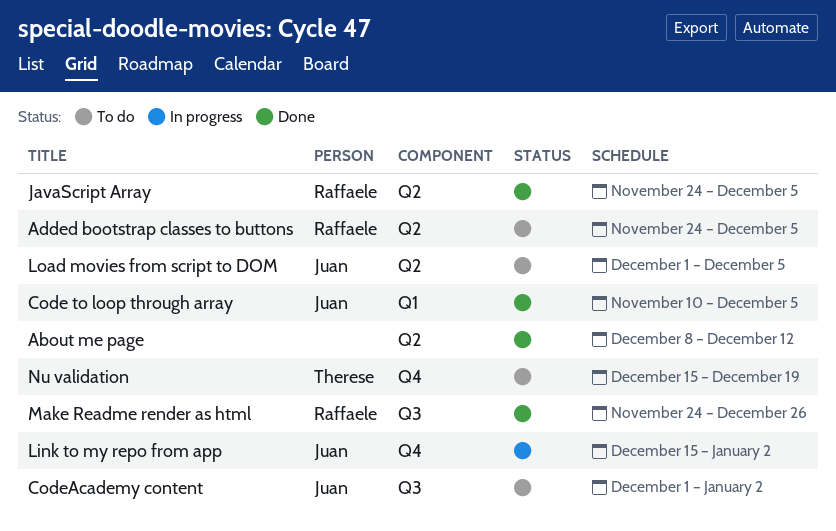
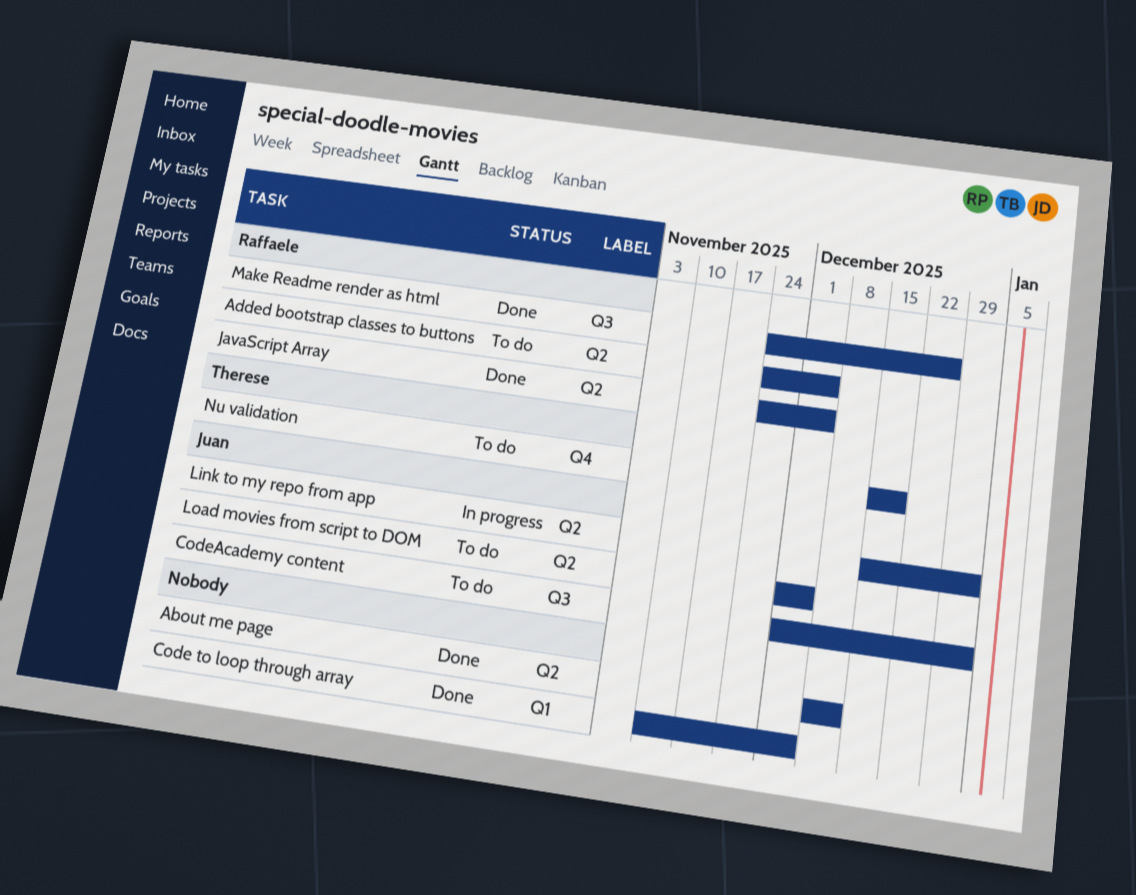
Code to loop through array, owner: Juan -> none
Link to my repo from app, label: Q4 -> Q2

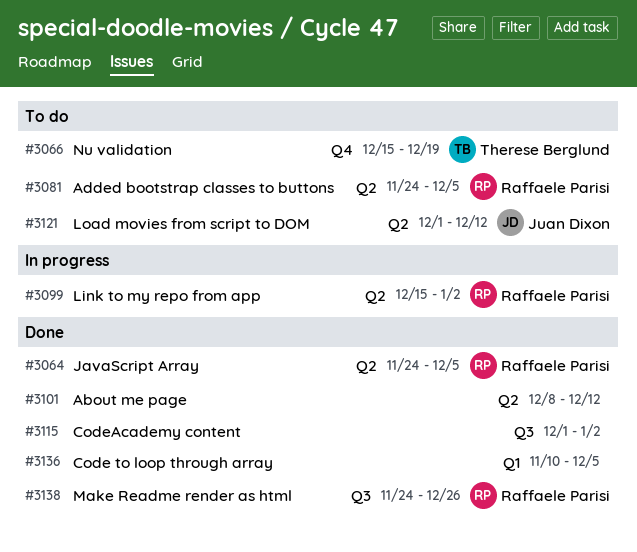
CodeAcademy content, status: To do -> Done
CodeAcademy content, owner: Juan Dixon -> none
Link to my repo from app, owner: Juan Dixon -> Raffaele Parisi
Load movies from script to DOM, due: Dec 5 -> Dec 12

